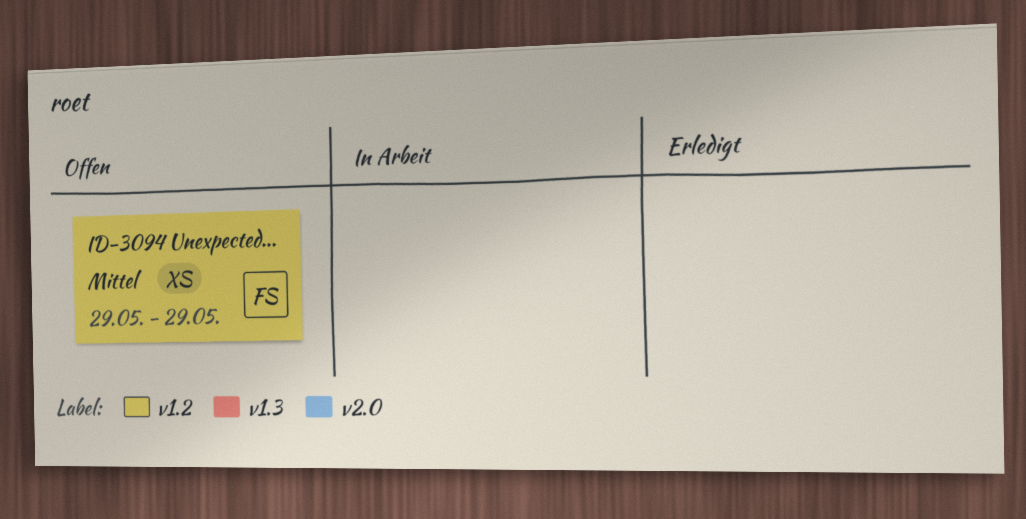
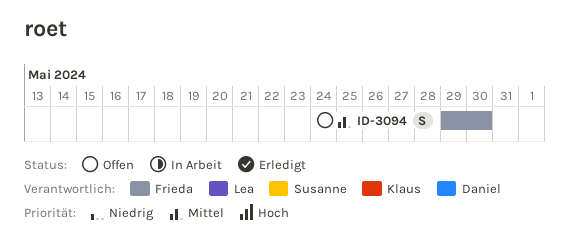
ID-3094, estimate: XS -> S
ID-3094, due: May 29 -> May 30

